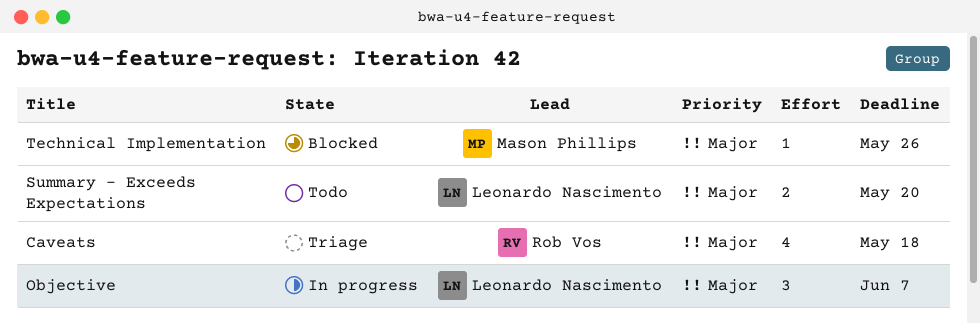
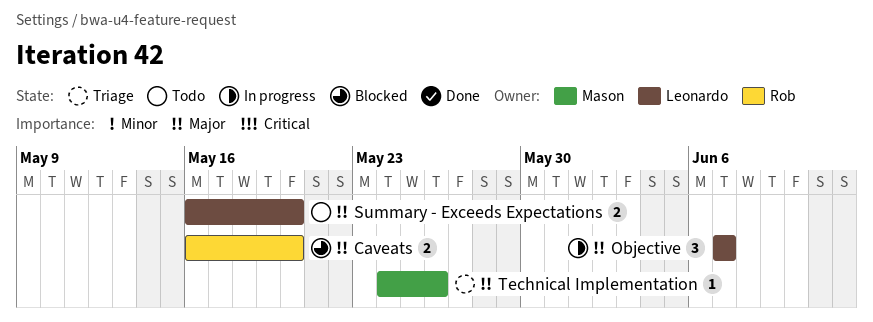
Caveats, status: Triage -> Blocked
Caveats, estimate: 4 -> 2
Caveats, due: May 18 -> May 20
Technical Implementation, status: Blocked -> Triage

